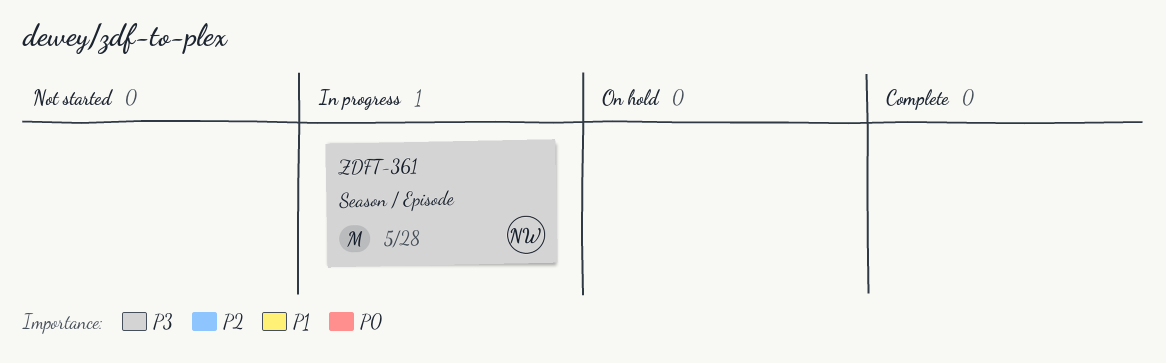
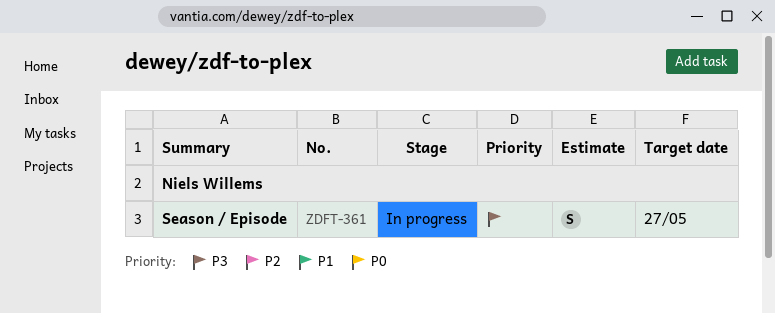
ZDFT-361, estimate: M -> S
ZDFT-361, due: May 28 -> May 27

